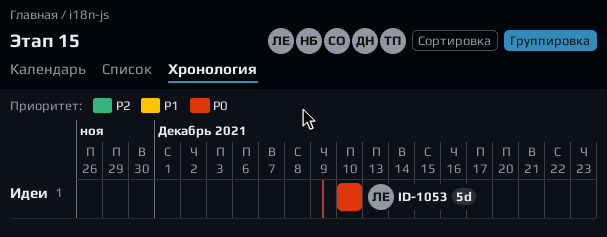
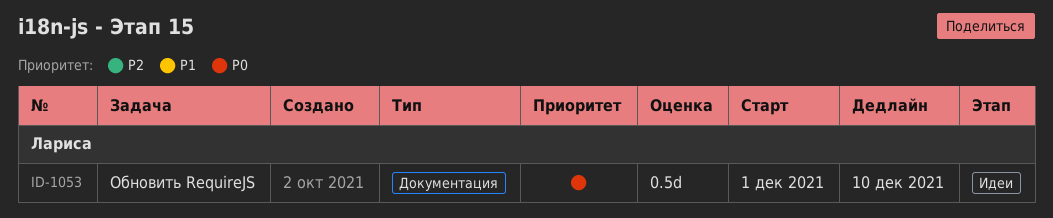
ID-1053, estimate: 5d -> 0.5d
ID-1053, start: Dec 10 -> Dec 1

